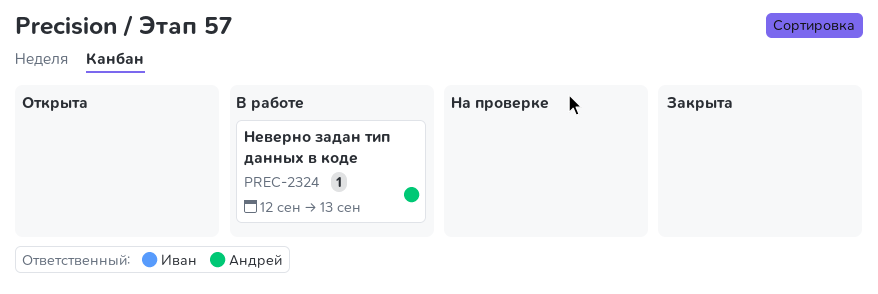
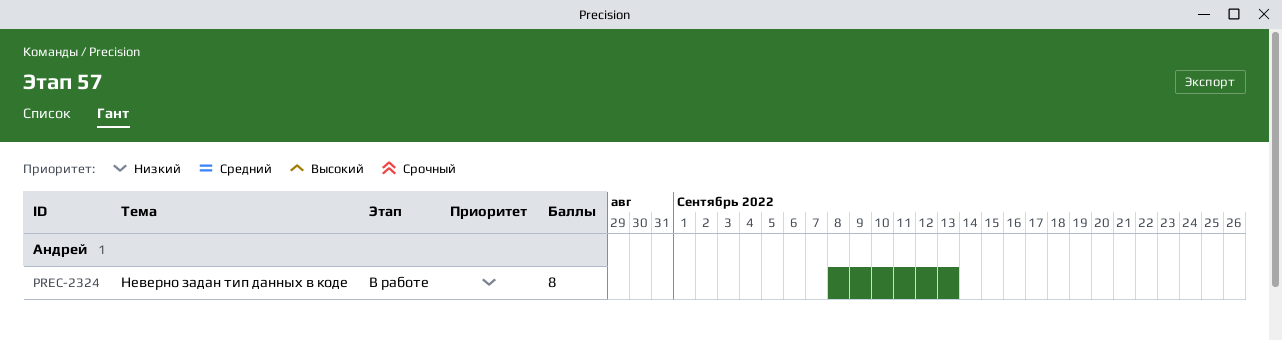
PREC-2324, estimate: 1 -> 8
PREC-2324, start: Sep 12 -> Sep 8

